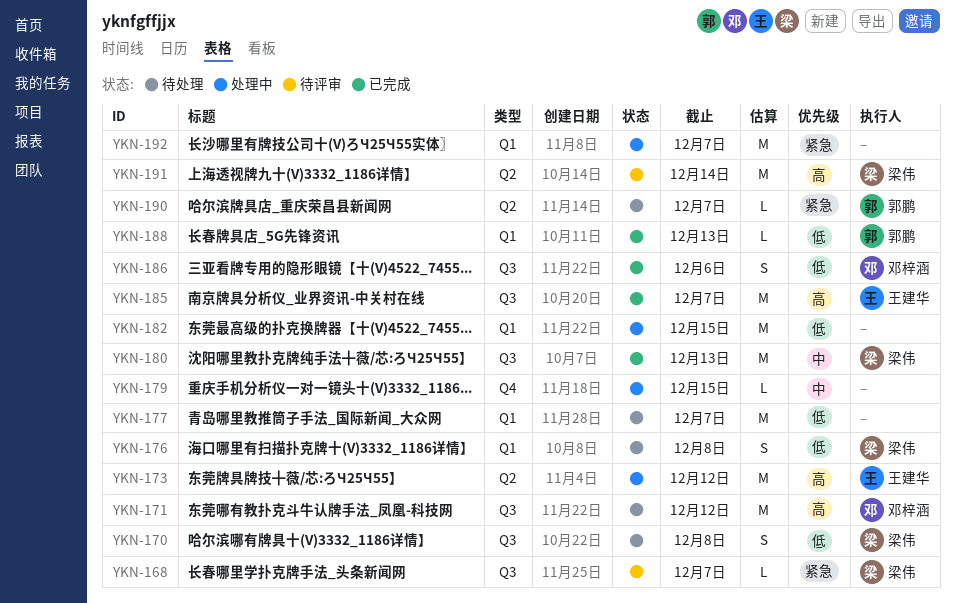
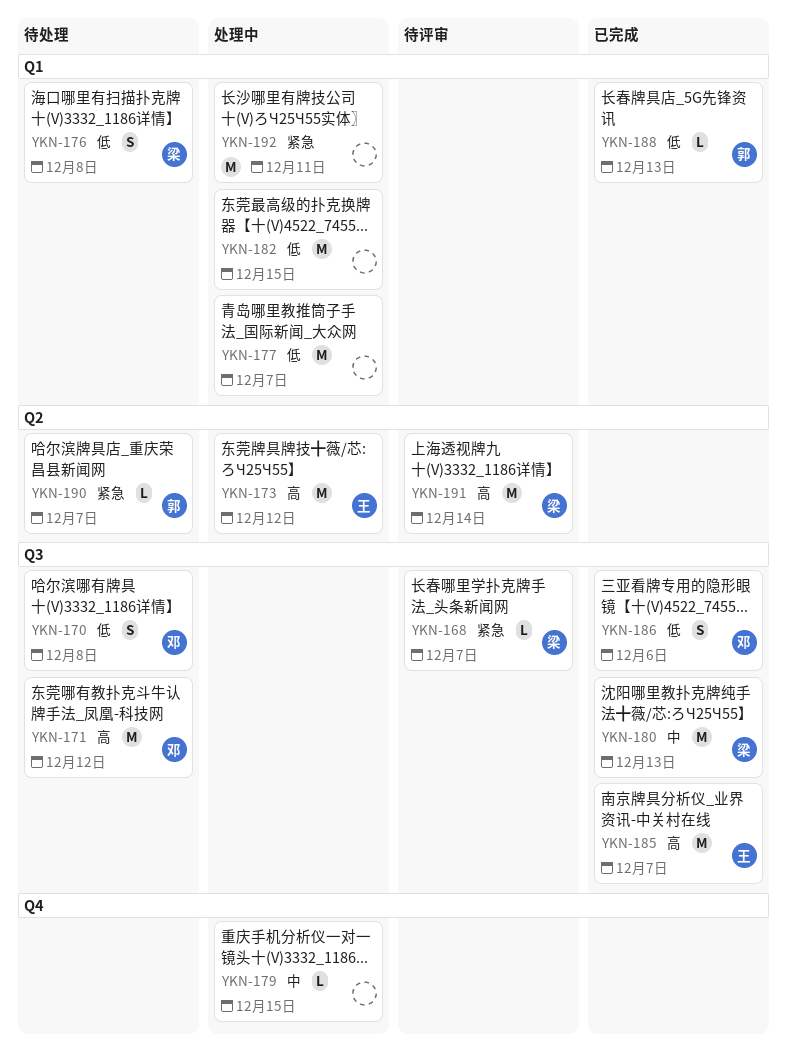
YKN-170, owner: 梁伟 -> 邓梓涵
YKN-177, status: 待处理 -> 处理中
YKN-192, due: Dec 7 -> Dec 11

